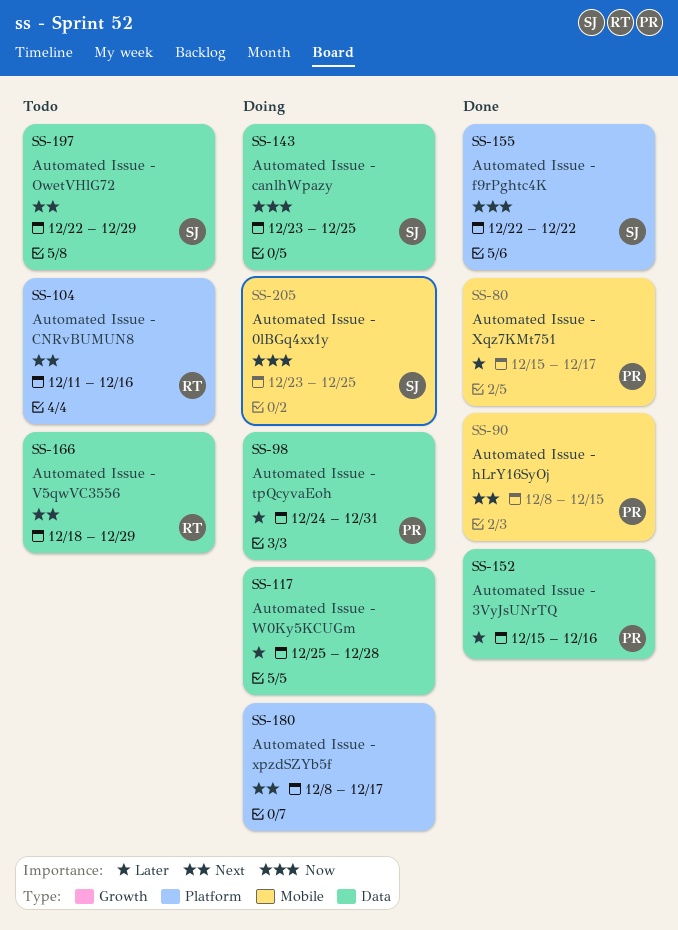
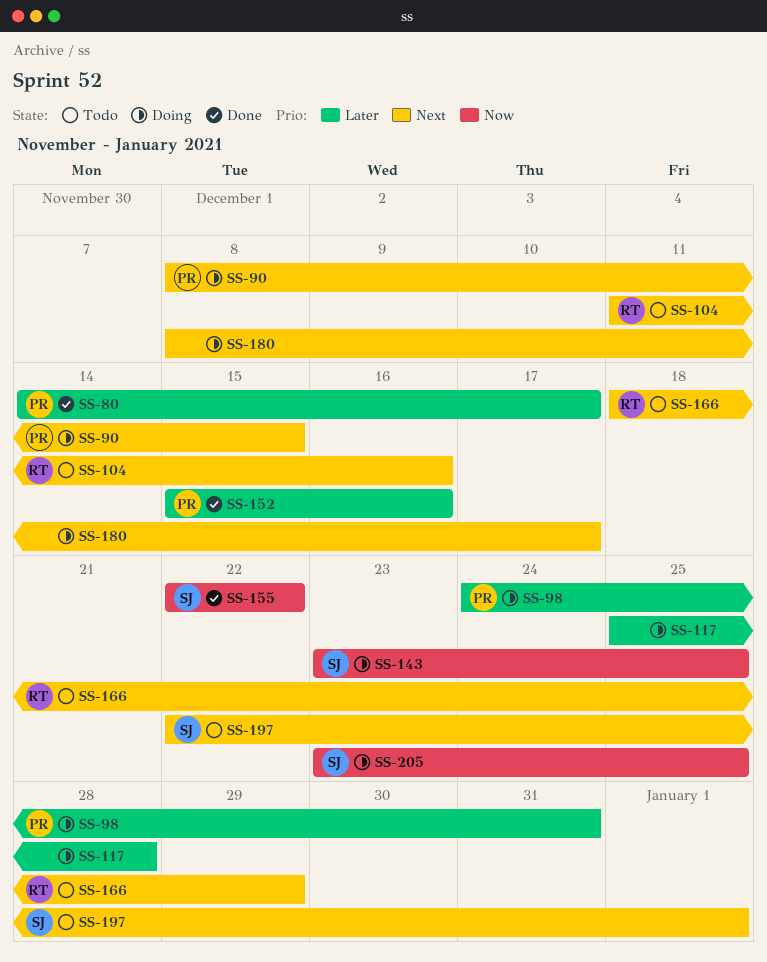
SS-80, start: Dec 15 -> Dec 14
SS-90, status: Done -> Doing
SS-197, due: Dec 29 -> Jan 1

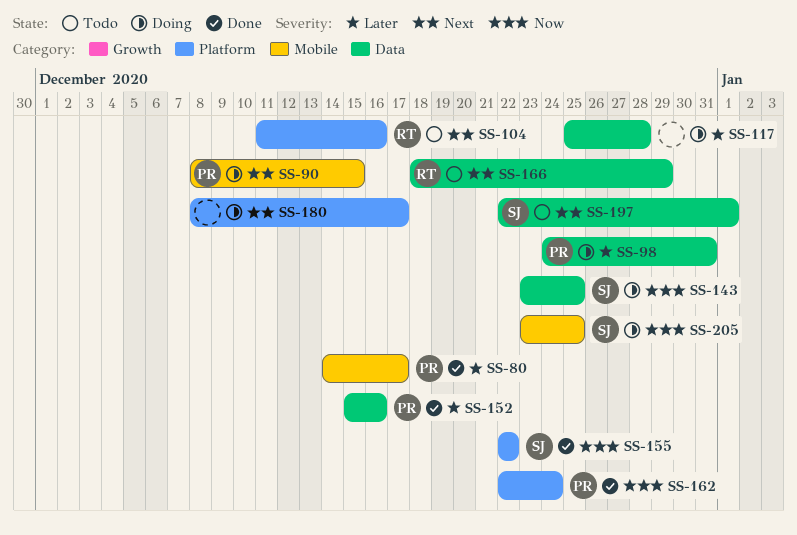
SS-162: none -> present

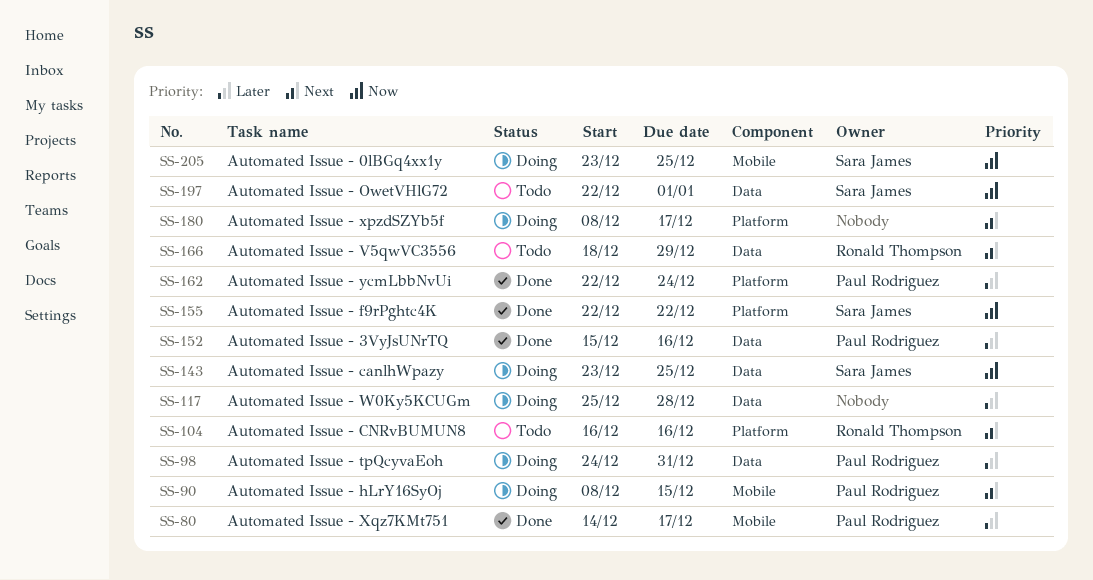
SS-104, start: Dec 11 -> Dec 16
SS-162, priority: Now -> Later
SS-197, priority: Next -> Now

